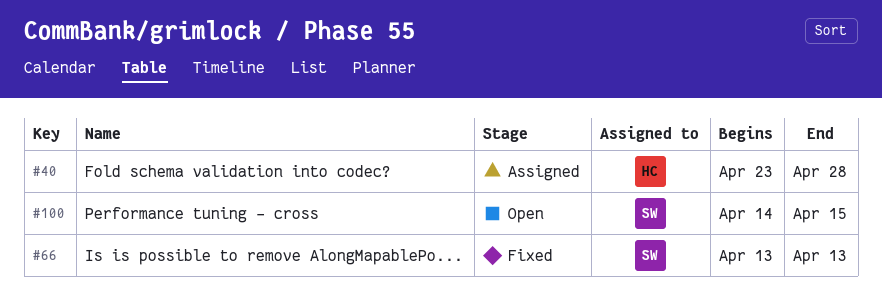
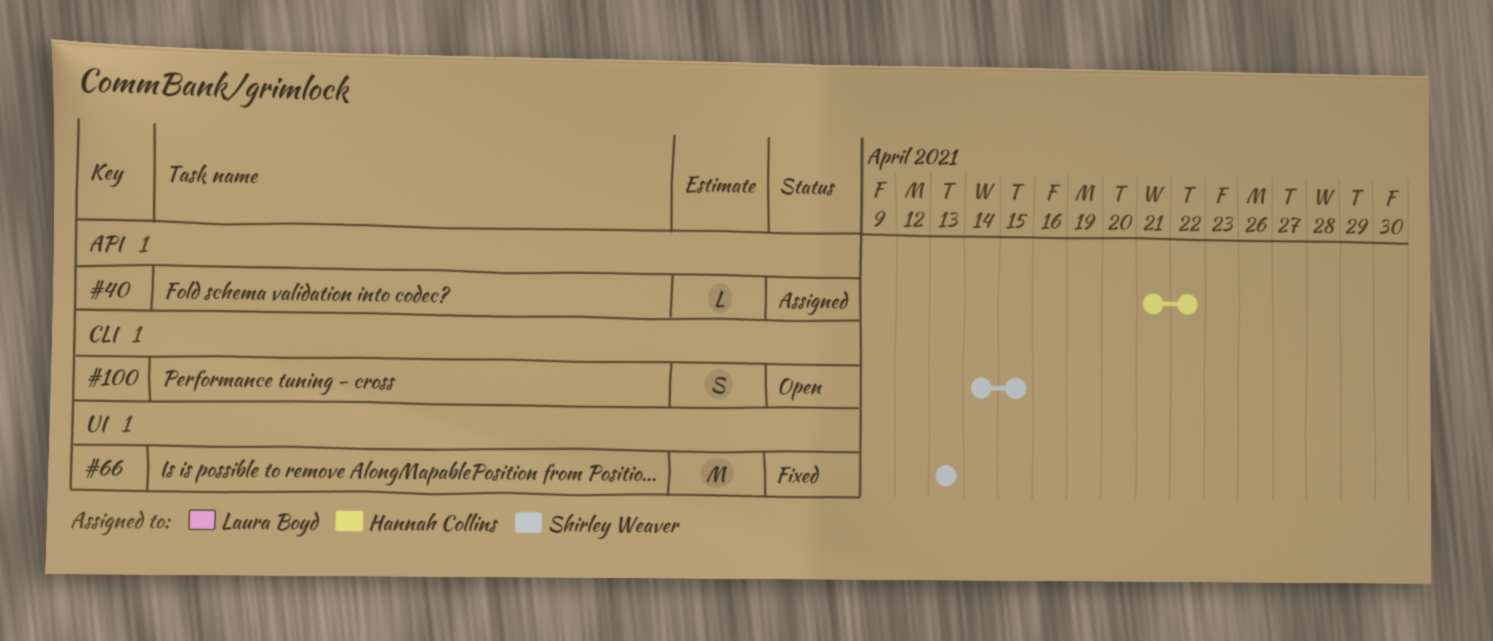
#40, start: Apr 23 -> Apr 21
#40, due: Apr 28 -> Apr 22

